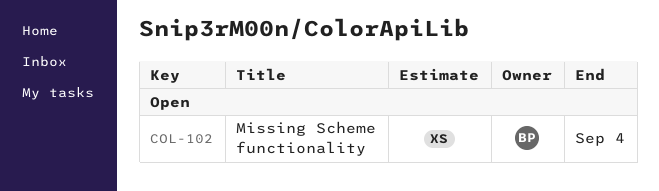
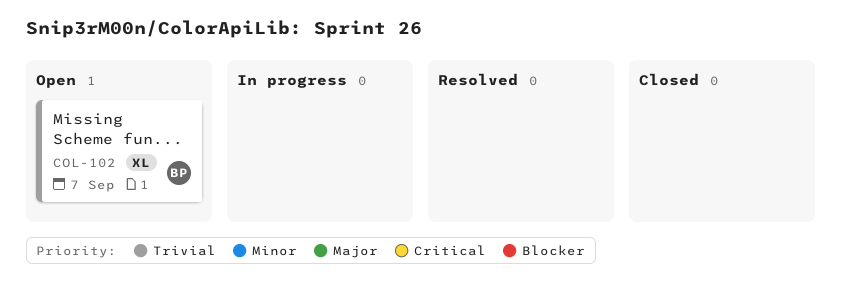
COL-102, estimate: XS -> XL
COL-102, due: Sep 4 -> Sep 7

